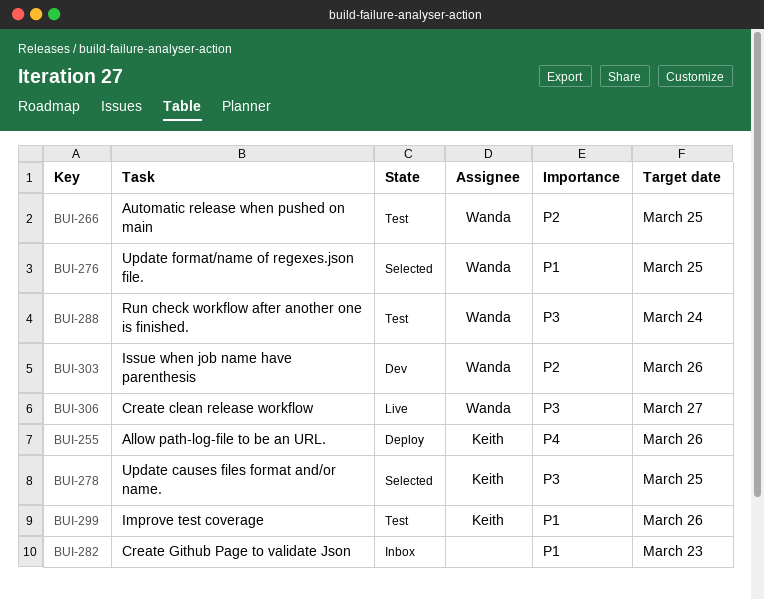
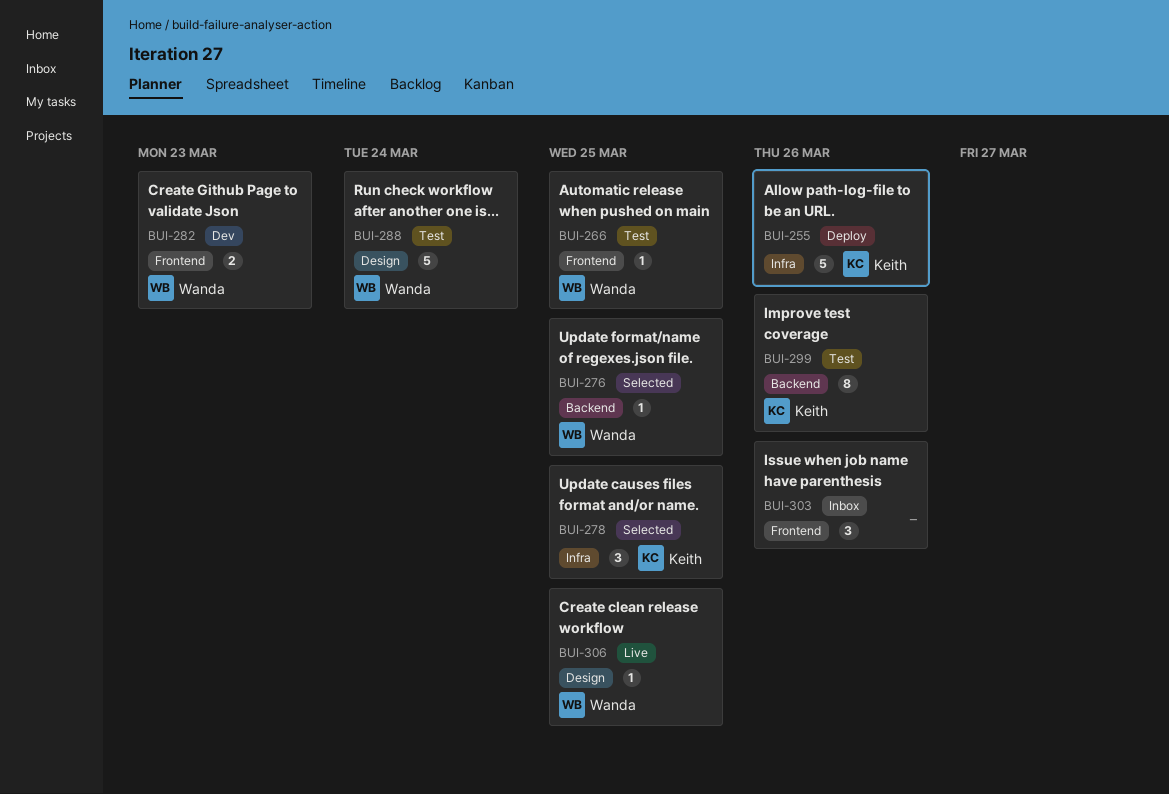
BUI-282, status: Inbox -> Dev
BUI-282, owner: none -> Wanda
BUI-303, status: Dev -> Inbox
BUI-303, owner: Wanda -> none
BUI-306, due: Mar 27 -> Mar 25

